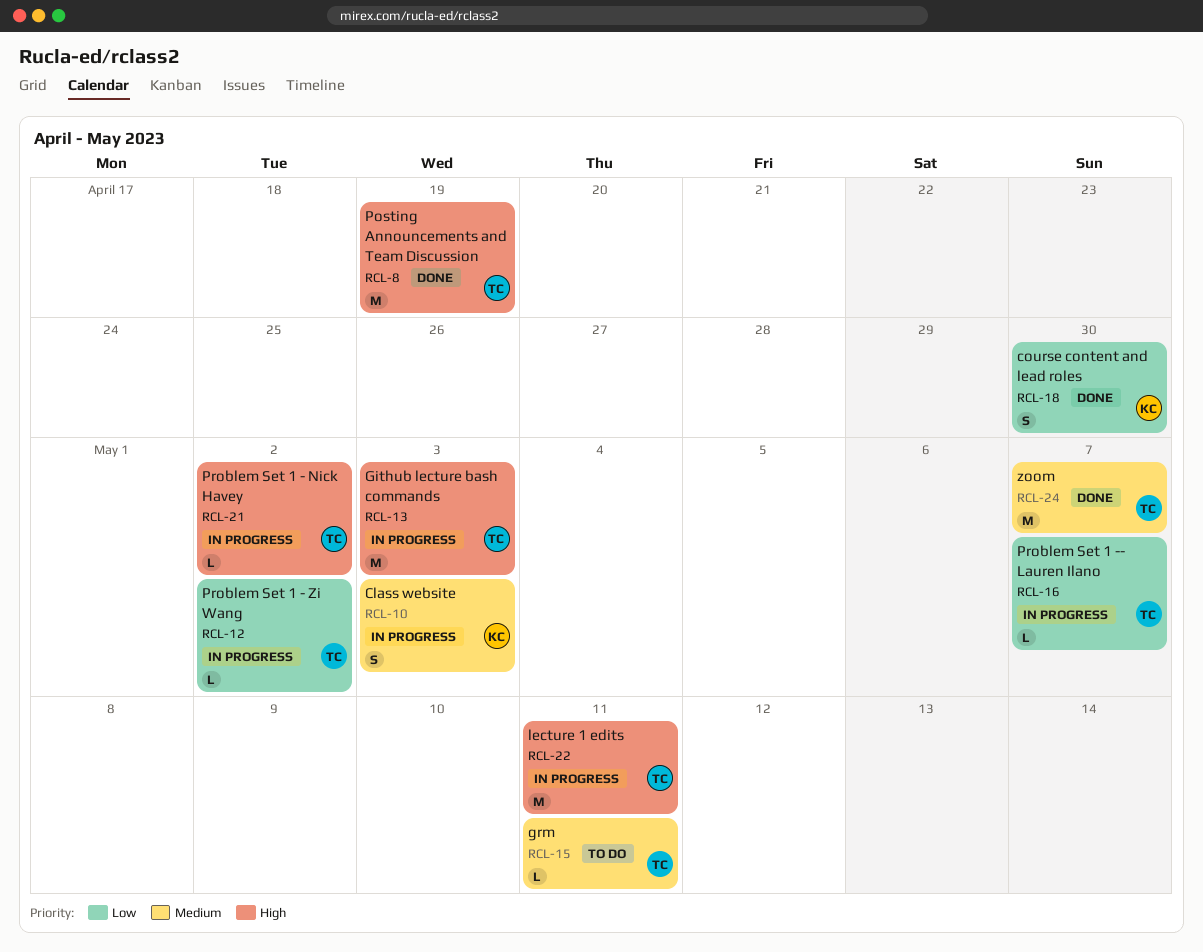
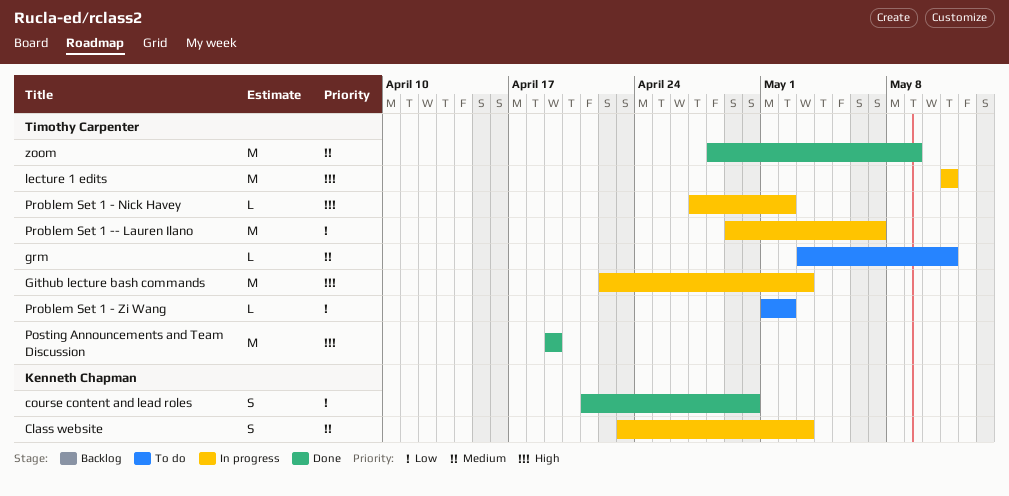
Problem Set 1 - Zi Wang, status: In progress -> To do
Problem Set 1 -- Lauren Ilano, estimate: L -> M
zoom, due: May 7 -> May 9

